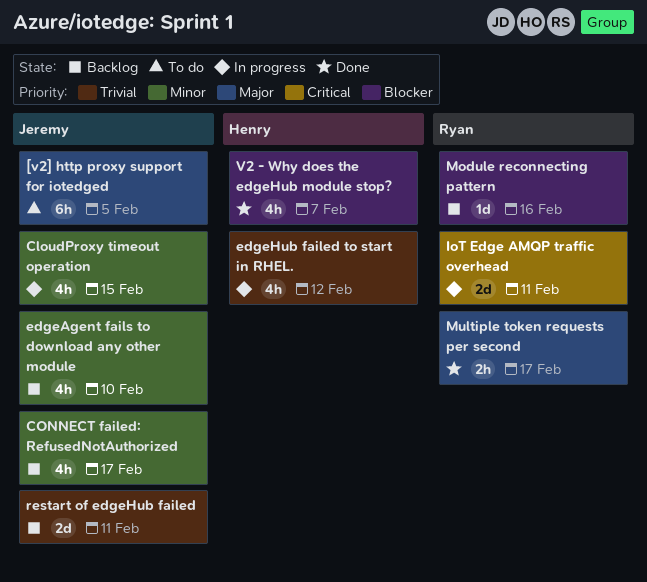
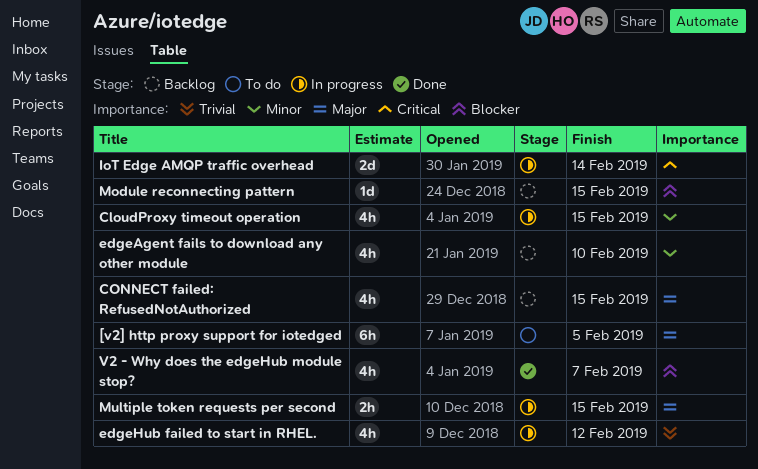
CONNECT failed: RefusedNotAuthorized, priority: Minor -> Major
CONNECT failed: RefusedNotAuthorized, due: Feb 17 -> Feb 15
IoT Edge AMQP traffic overhead, due: Feb 11 -> Feb 14
Module reconnecting pattern, due: Feb 16 -> Feb 15
Multiple token requests per second, status: Done -> In progress
Multiple token requests per second, due: Feb 17 -> Feb 15
restart of edgeHub failed: present -> none

